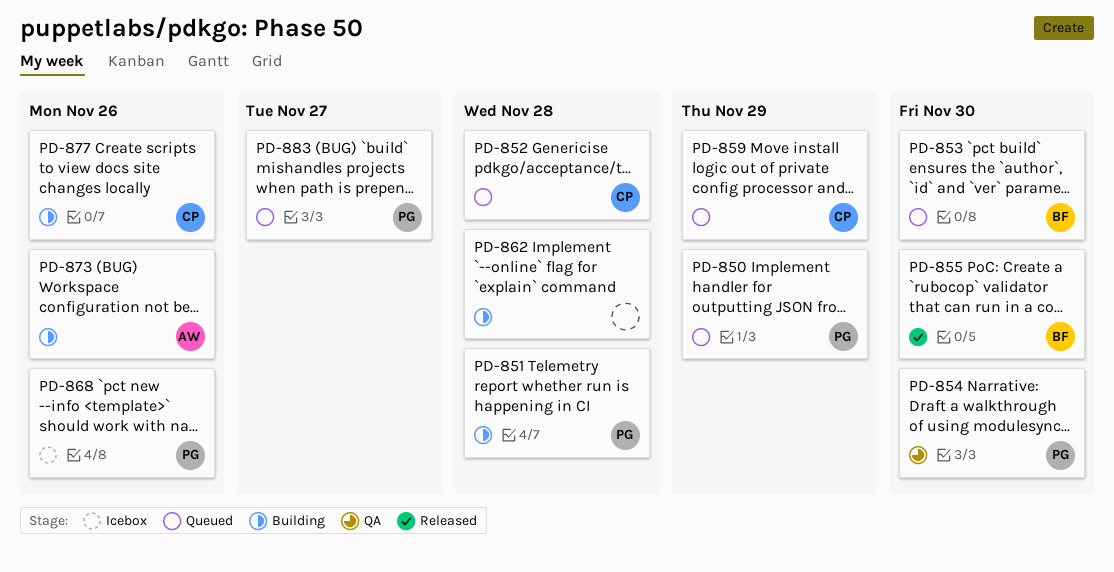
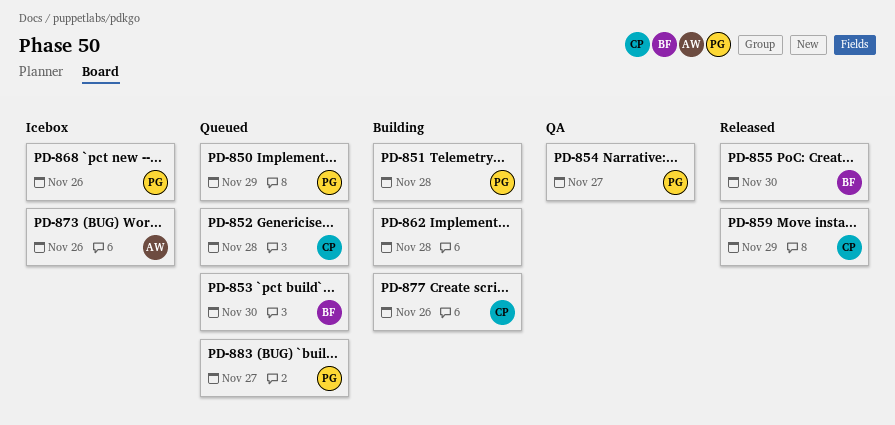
PD-854, due: Nov 30 -> Nov 27
PD-859, status: Queued -> Released
PD-873, status: Building -> Icebox

